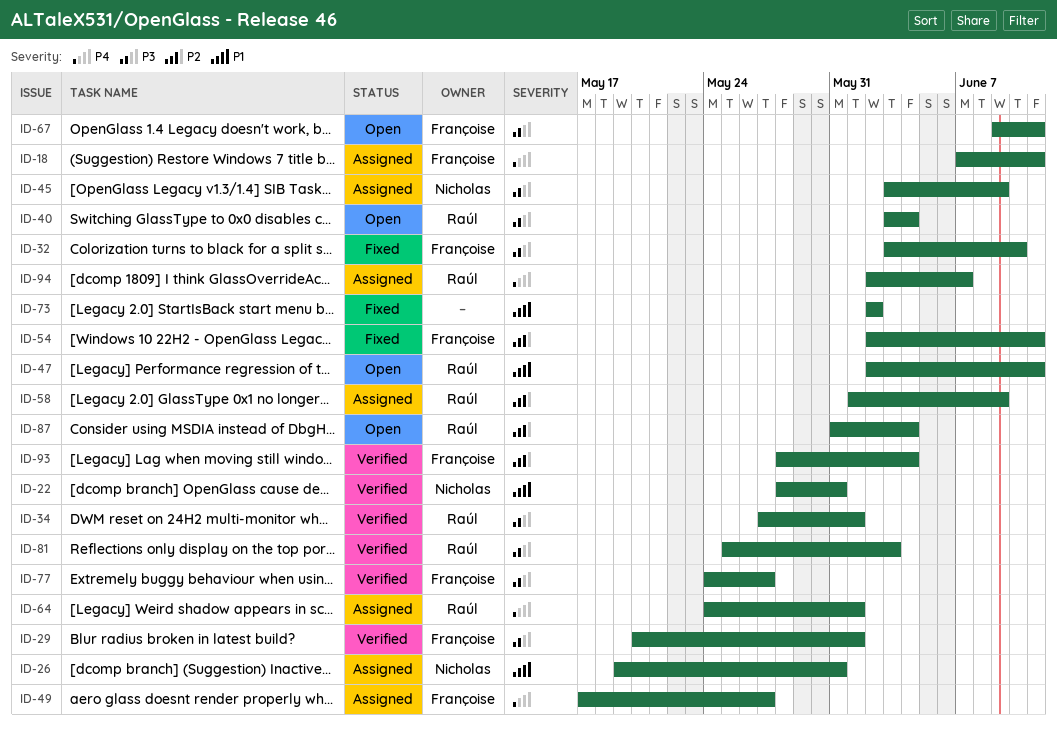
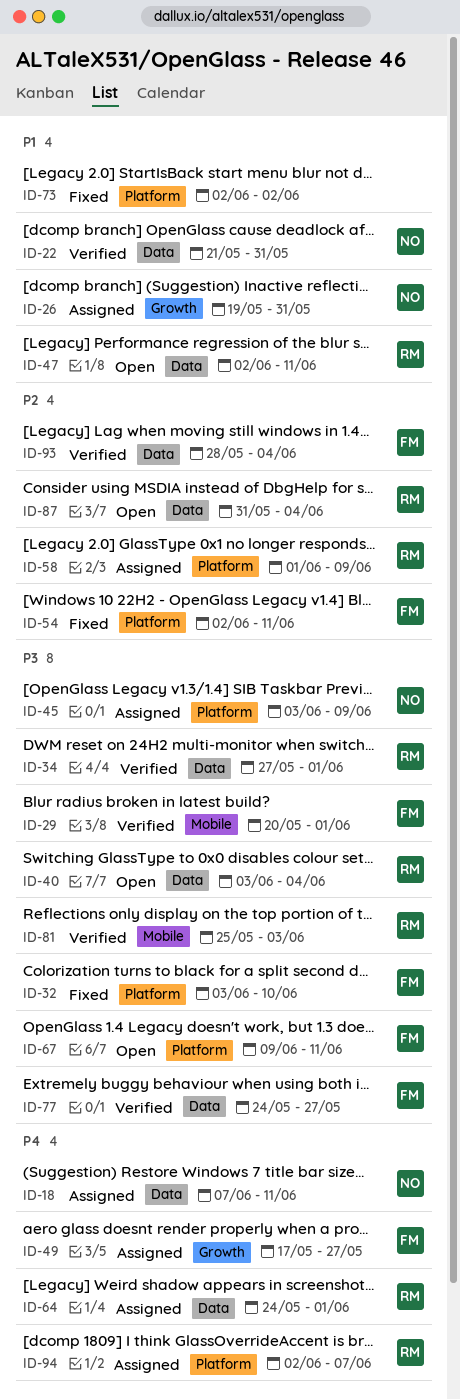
ID-18, owner: Françoise -> Nicholas
ID-22, start: May 28 -> May 21

